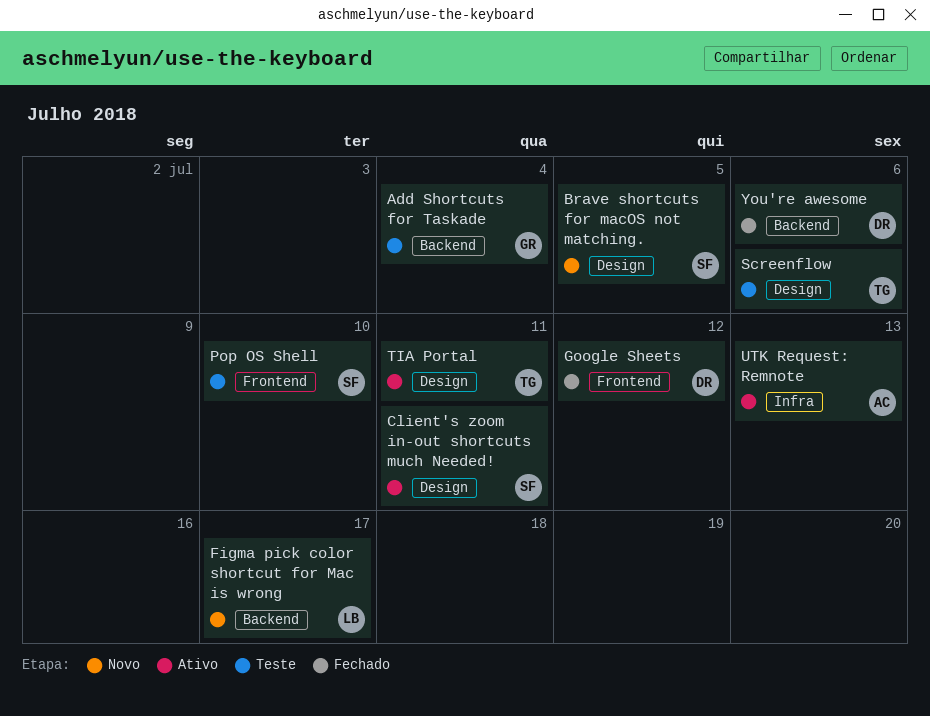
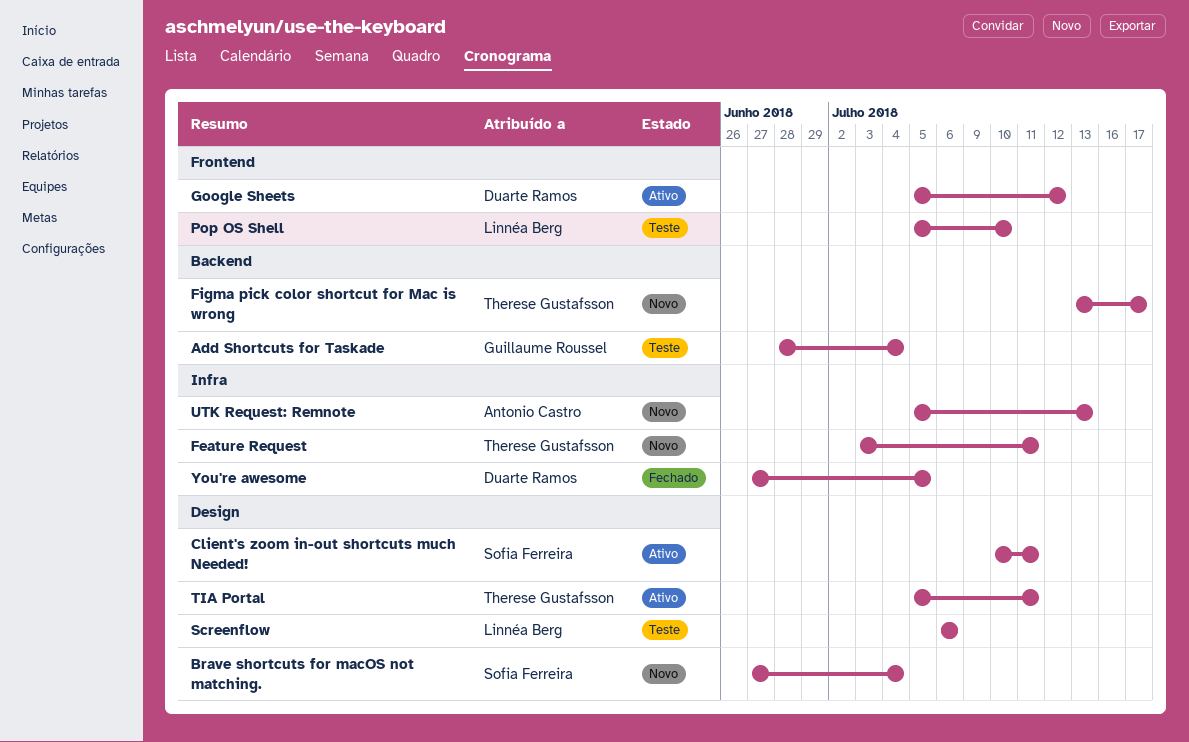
Brave shortcuts for macOS not matching., due: Jul 5 -> Jul 4
Feature Request: none -> present
Figma pick color shortcut for Mac is wrong, owner: Linnéa Berg -> Therese Gustafsson
Google Sheets, status: Fechado -> Ativo
Pop OS Shell, owner: Sofia Ferreira -> Linnéa Berg
Screenflow, owner: Therese Gustafsson -> Linnéa Berg
UTK Request: Remnote, status: Ativo -> Novo
You're awesome, label: Backend -> Infra
You're awesome, due: Jul 6 -> Jul 5

